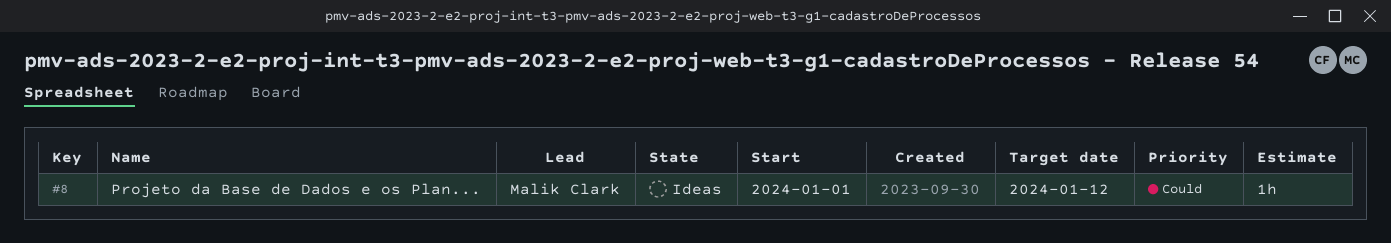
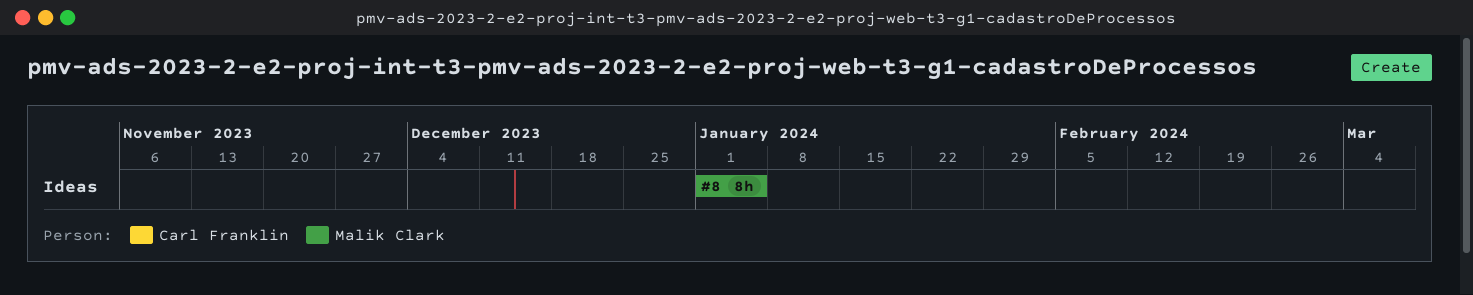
#8, estimate: 1h -> 8h
#8, due: Jan 12 -> Jan 5

